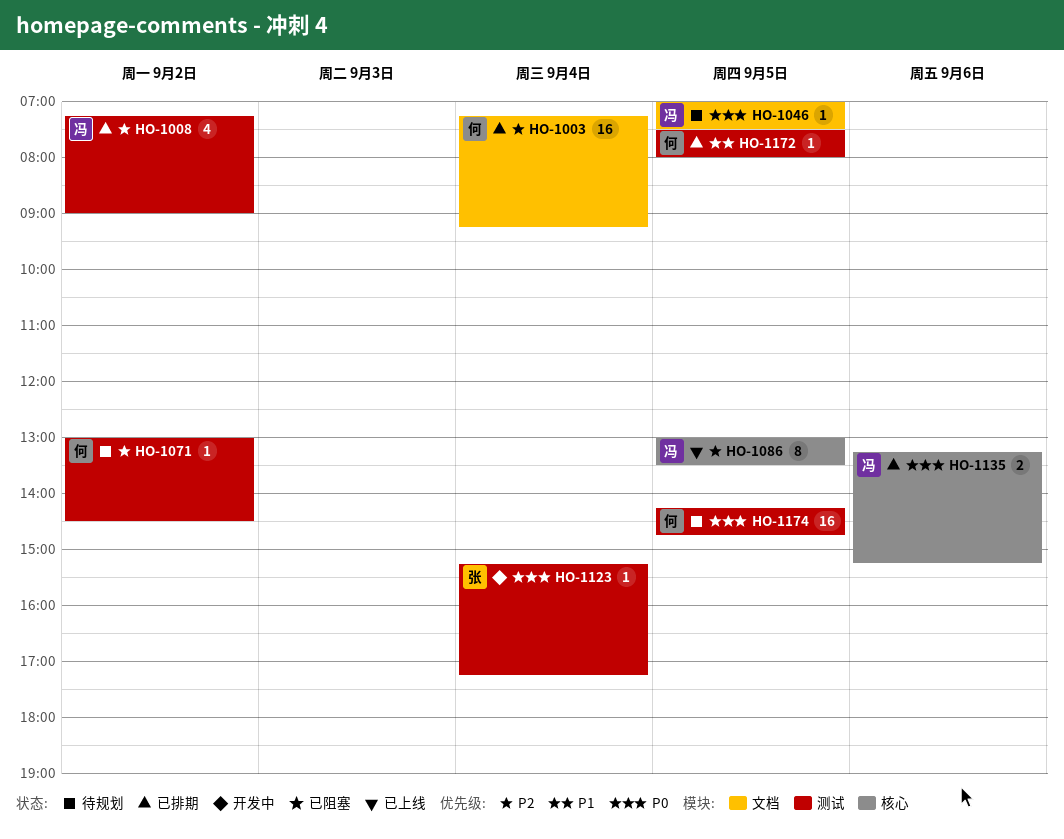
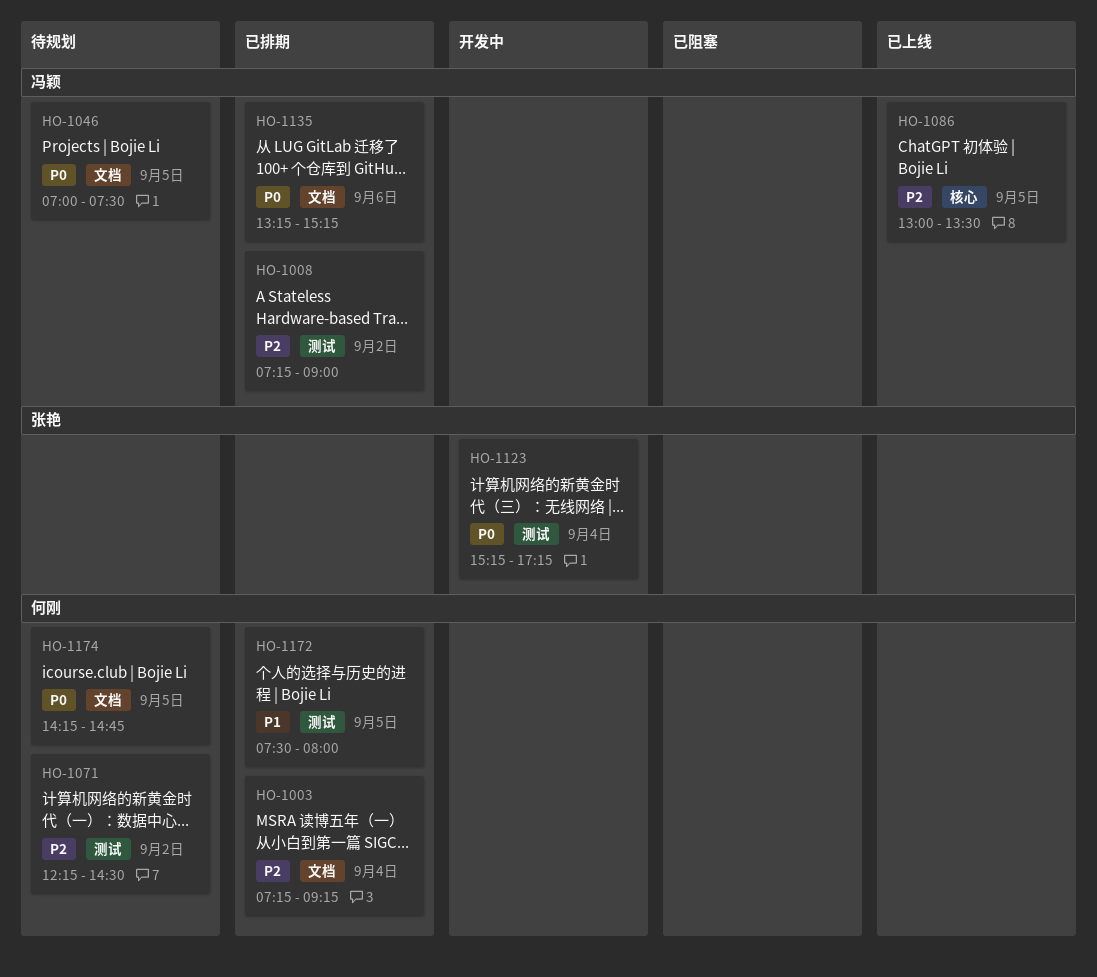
HO-1071, begins: 13:00 -> 12:15
HO-1135, label: 核心 -> 文档
HO-1174, label: 测试 -> 文档

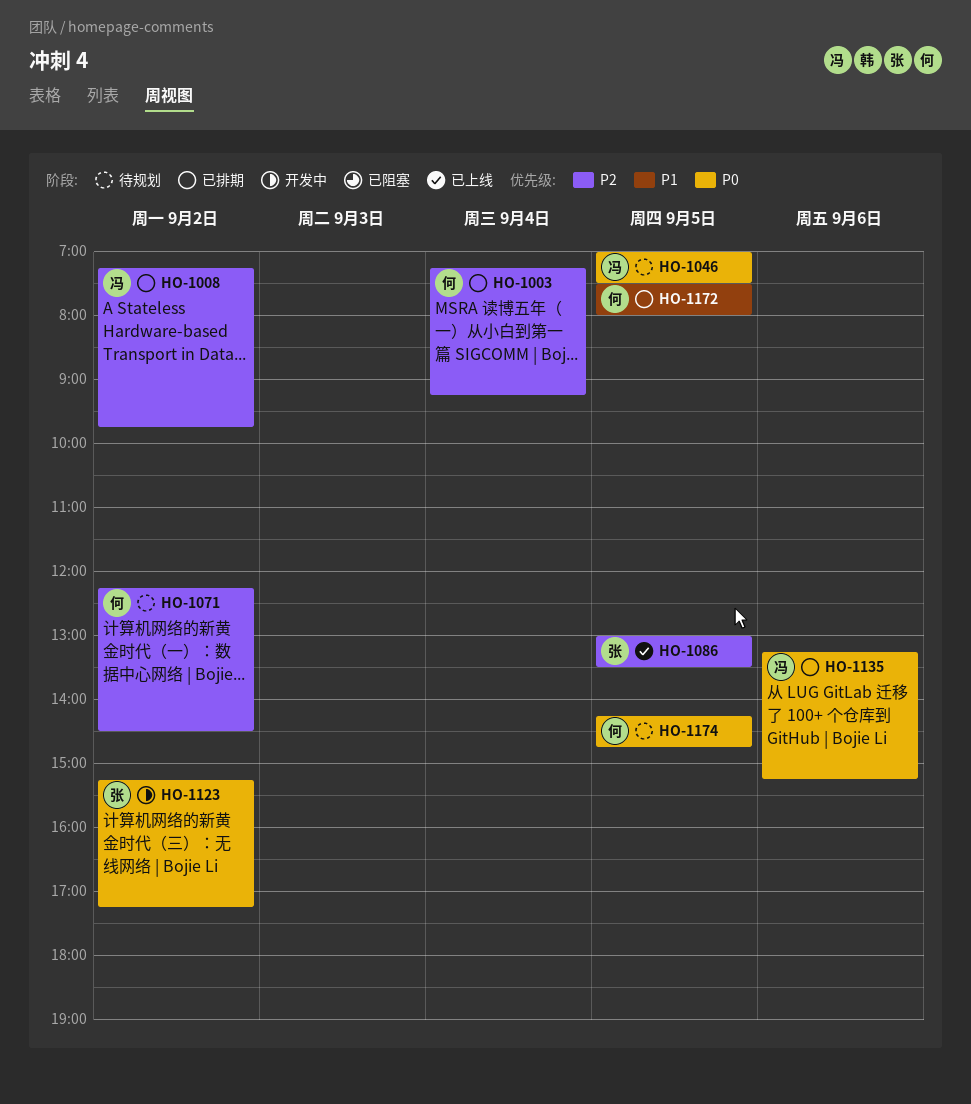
HO-1008, ends: 09:00 -> 09:45
HO-1086, owner: 冯颖 -> 张艳
HO-1123, day: Sep 4 -> Sep 2

